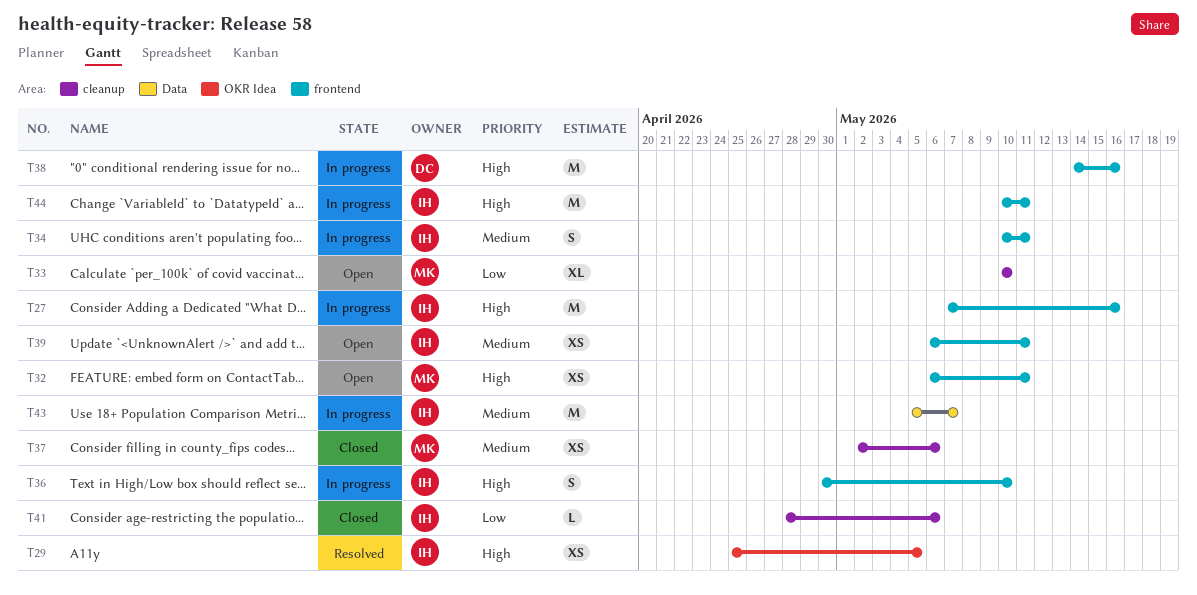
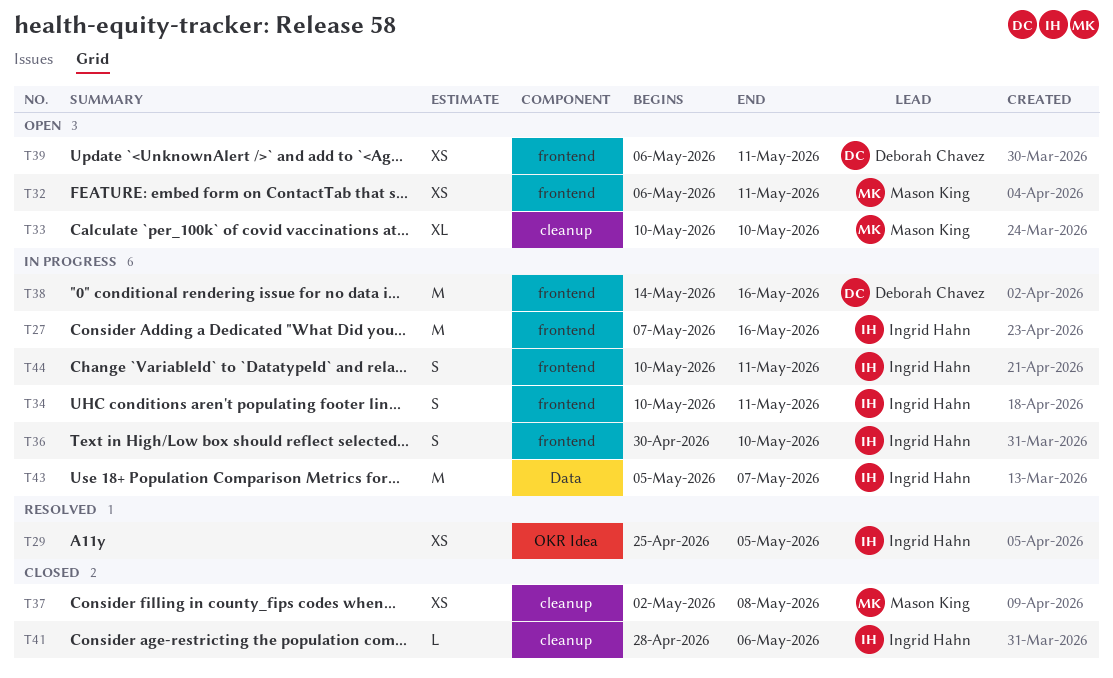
T37, due: May 6 -> May 8
T39, owner: Ingrid Hahn -> Deborah Chavez
T44, estimate: M -> S

